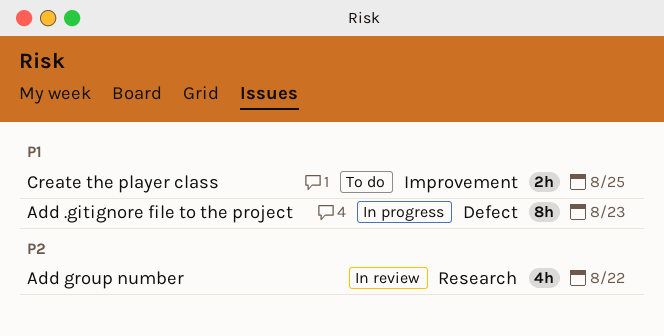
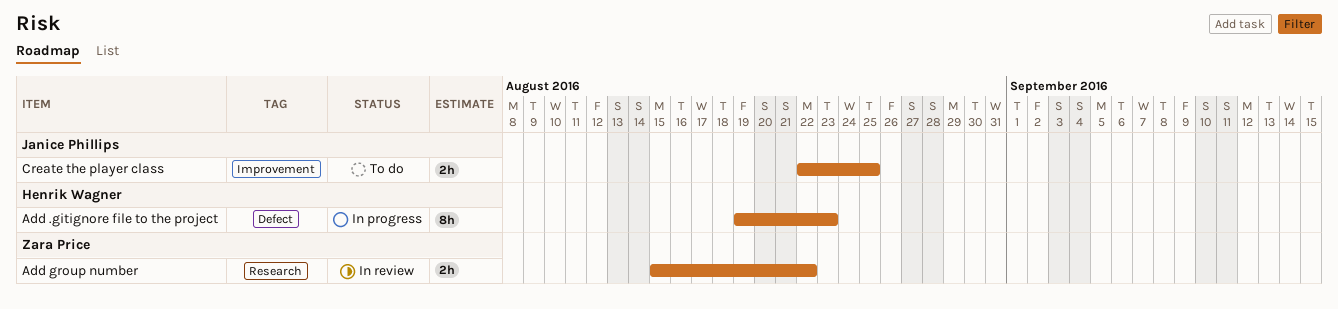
Add group number, estimate: 4h -> 2h

